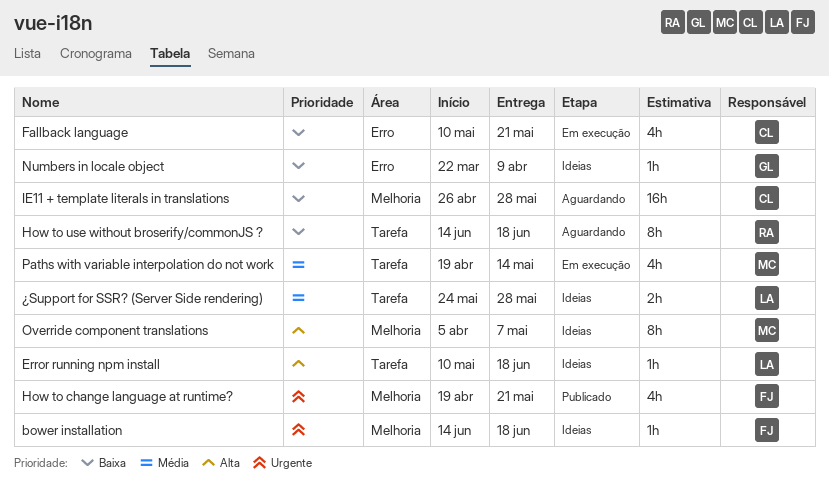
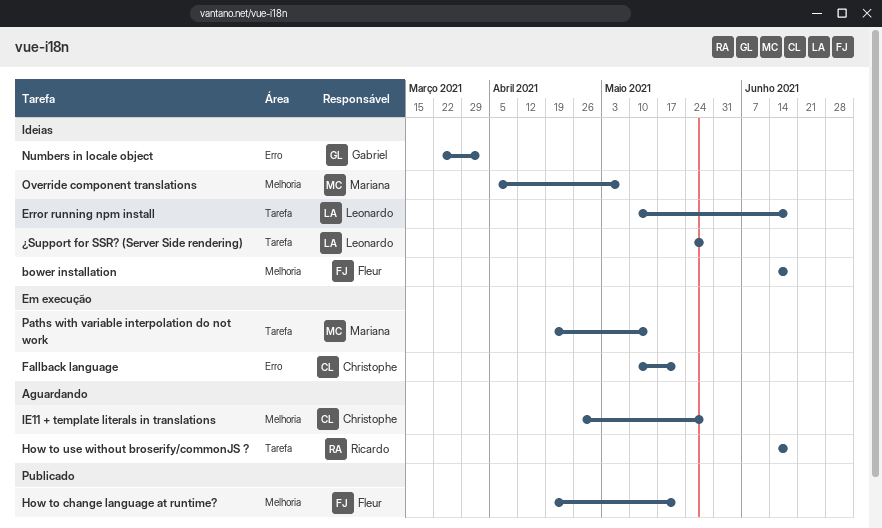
Numbers in locale object, due: Apr 9 -> Apr 2

